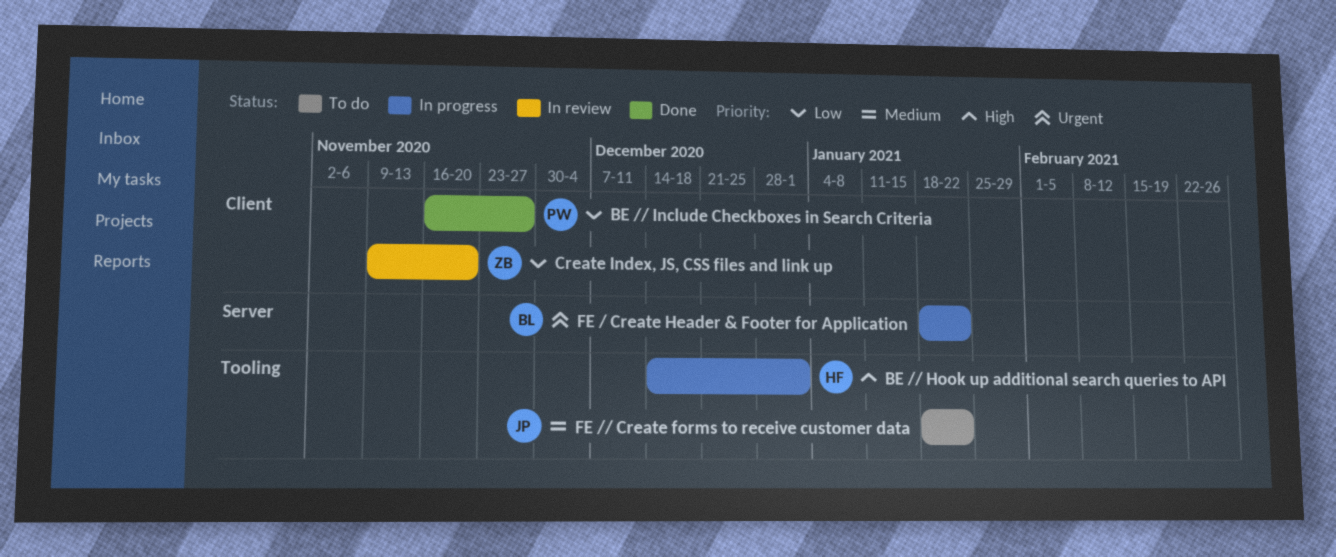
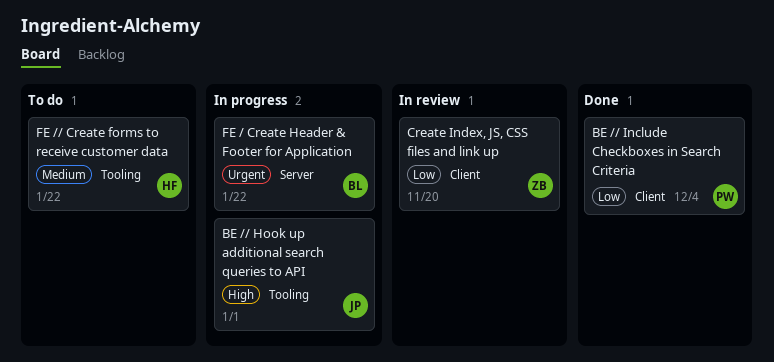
BE // Hook up additional search queries to API, owner: HF -> JP
BE // Include Checkboxes in Search Criteria, due: Nov 27 -> Dec 4
FE // Create forms to receive customer data, owner: JP -> HF

